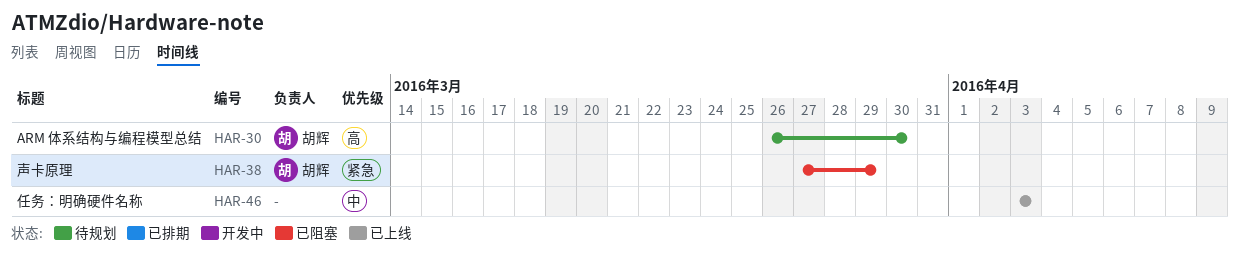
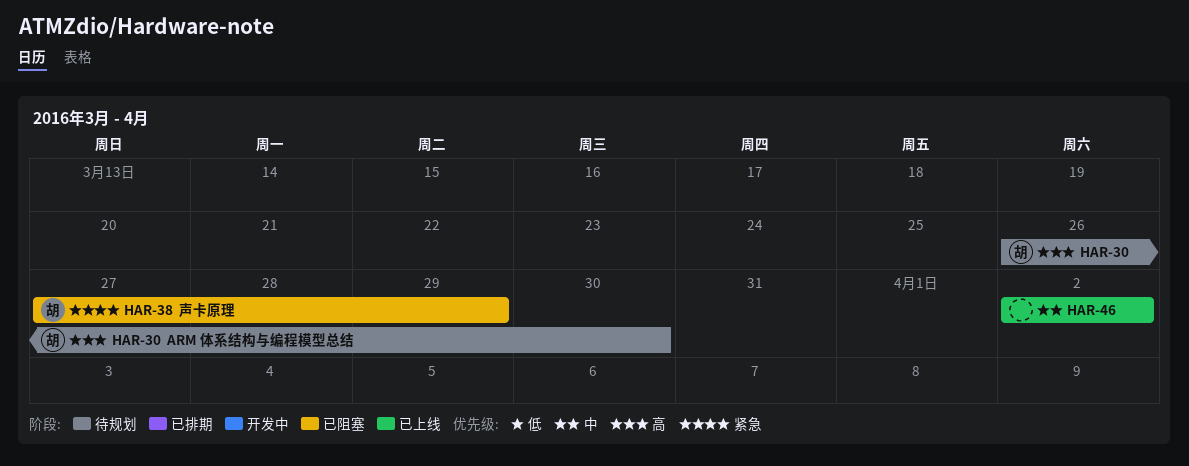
HAR-46, start: Apr 3 -> Apr 2
HAR-46, due: Apr 3 -> Apr 2

